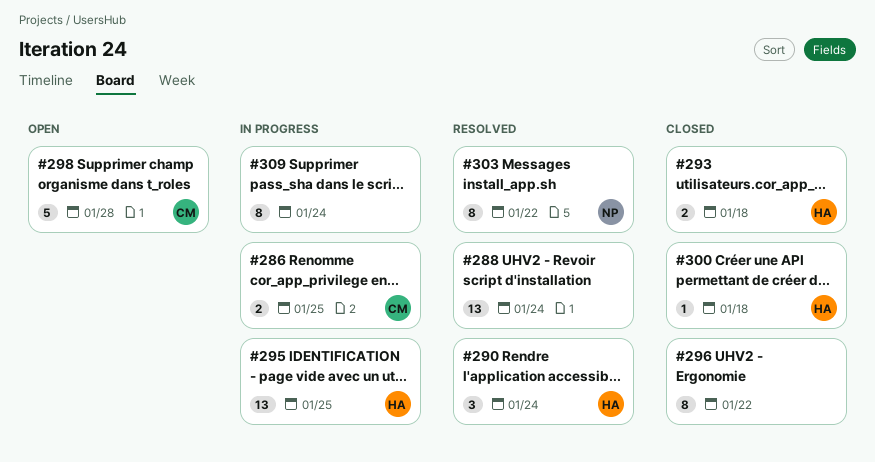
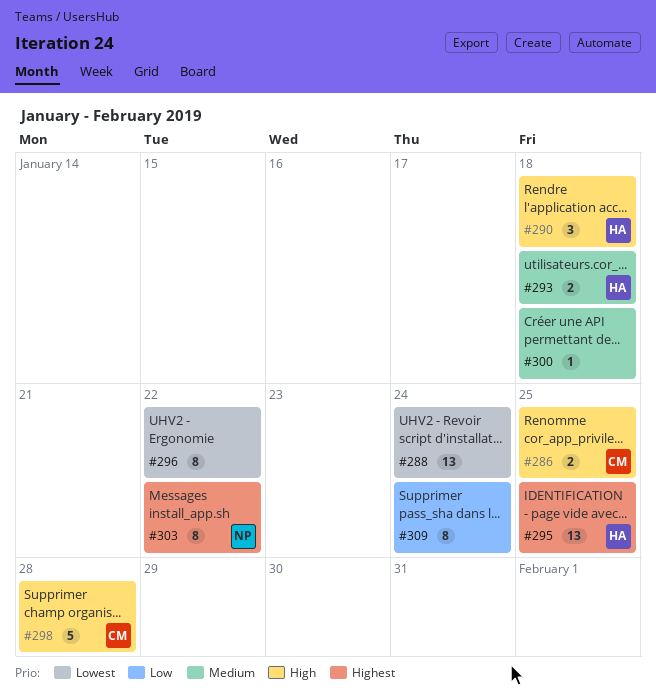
#290, due: Jan 24 -> Jan 18
#300, owner: HA -> none

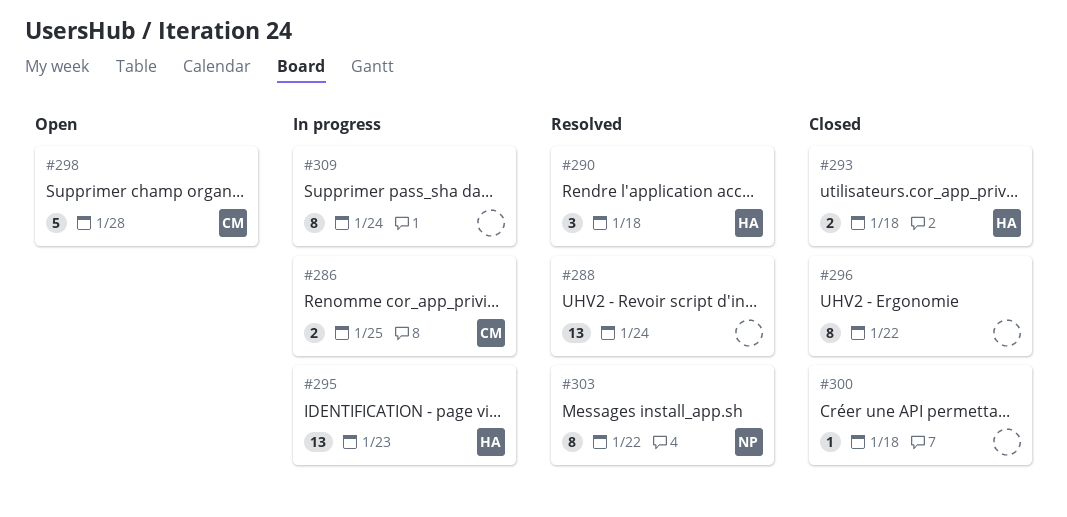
#295, due: Jan 25 -> Jan 23

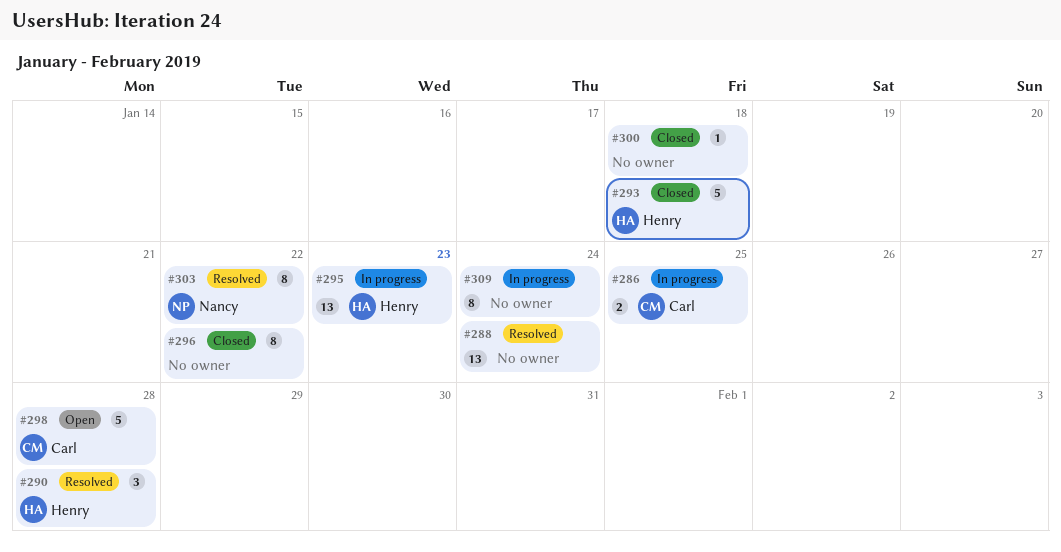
#290, due: Jan 18 -> Jan 28
#293, estimate: 2 -> 5

